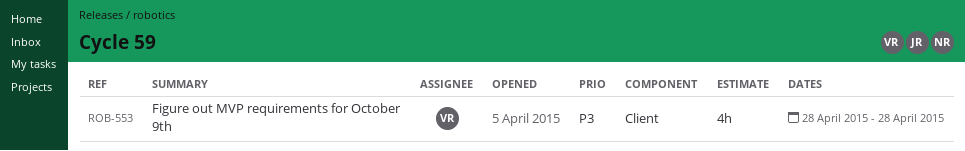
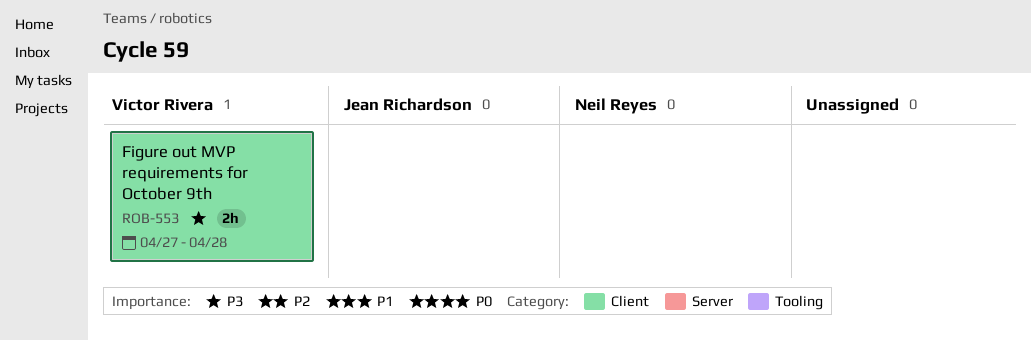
ROB-553, estimate: 4h -> 2h
ROB-553, start: Apr 28 -> Apr 27

